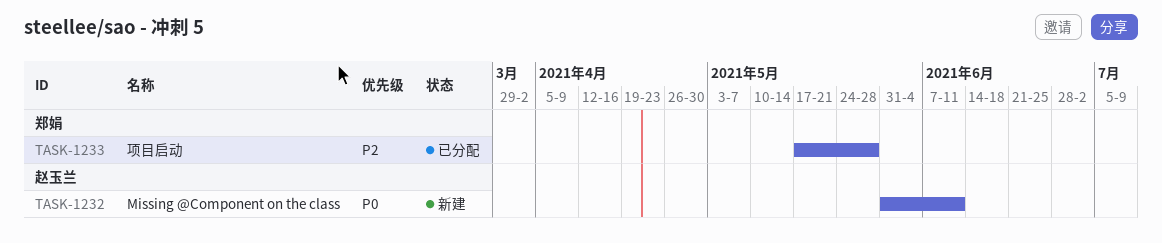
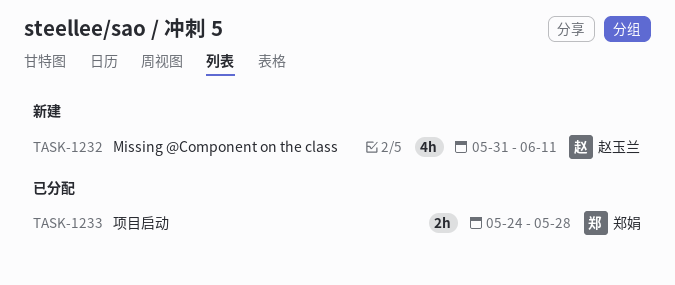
TASK-1233, start: May 17 -> May 24

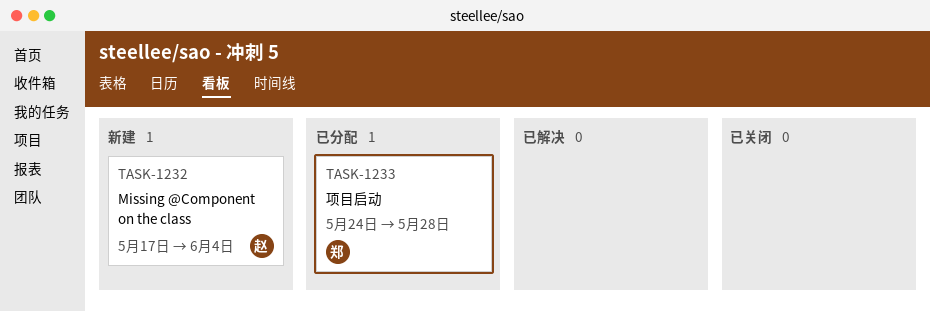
TASK-1232, start: May 31 -> May 17
TASK-1232, due: Jun 11 -> Jun 4

